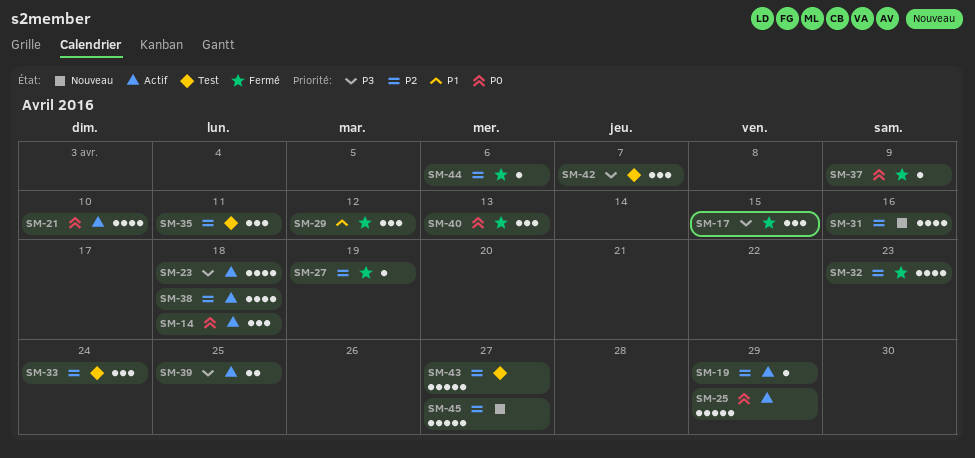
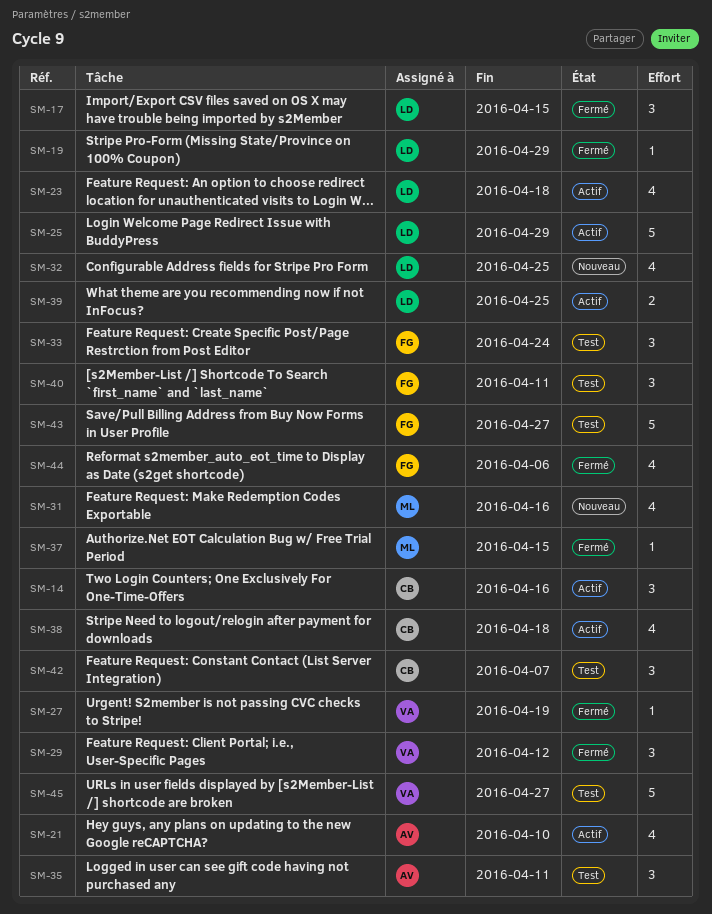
SM-14, due: Apr 18 -> Apr 16
SM-19, status: Actif -> Fermé
SM-32, status: Fermé -> Nouveau
SM-32, due: Apr 23 -> Apr 25
SM-37, due: Apr 9 -> Apr 15
SM-40, status: Fermé -> Test
SM-40, due: Apr 13 -> Apr 11
SM-44, estimate: 1 -> 4
SM-45, status: Nouveau -> Test

